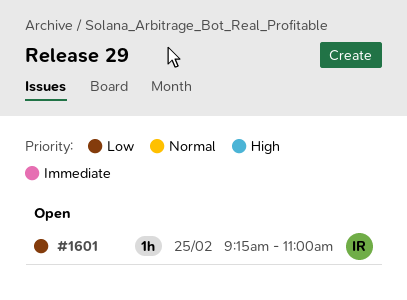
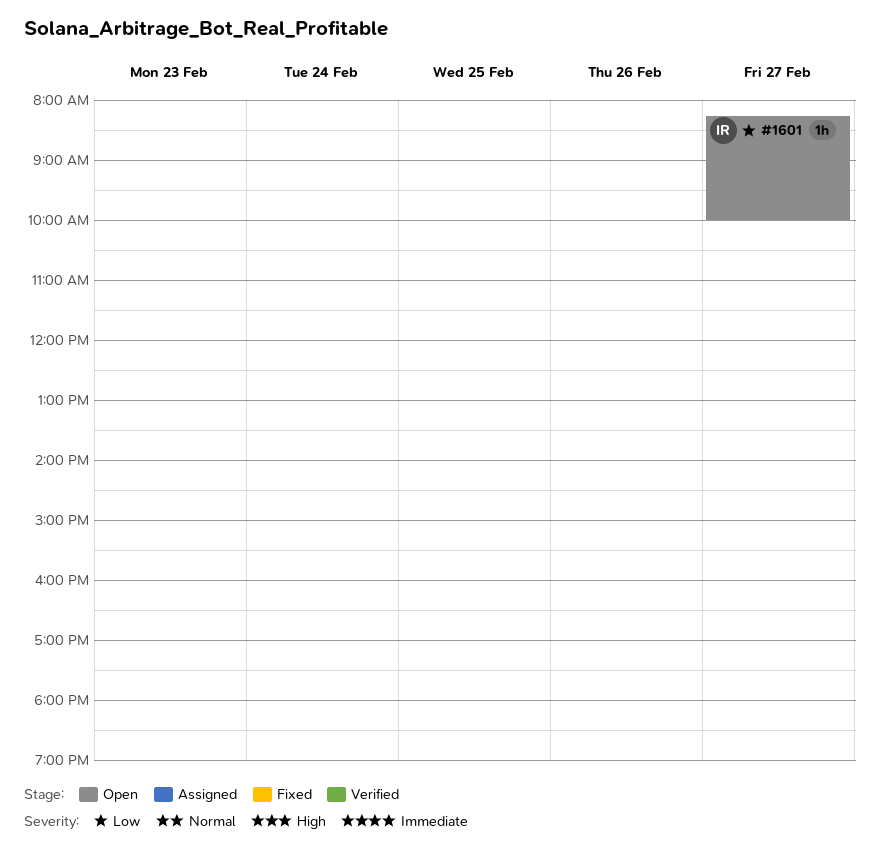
#1601, day: Feb 25 -> Feb 27
#1601, begins: 09:15 -> 08:15
#1601, ends: 11:00 -> 10:00

